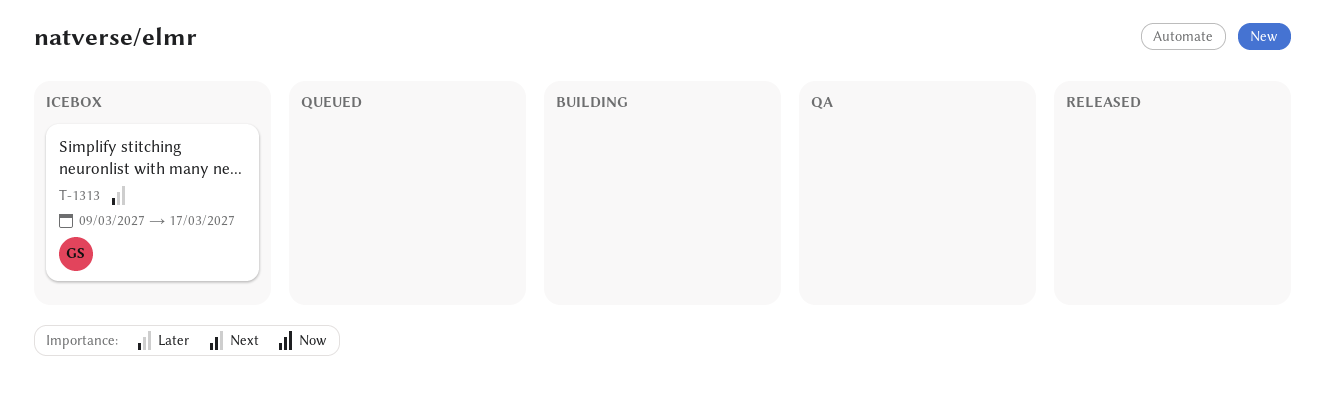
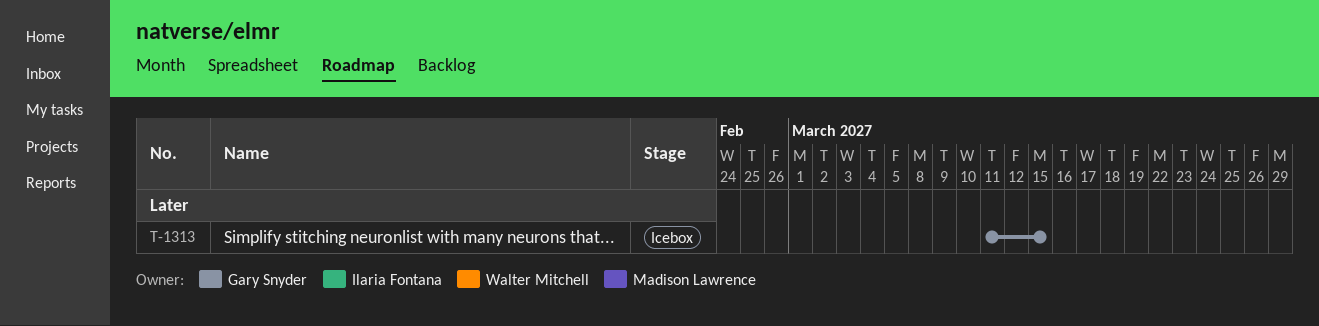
T-1313, start: Mar 9 -> Mar 11
T-1313, due: Mar 17 -> Mar 15

